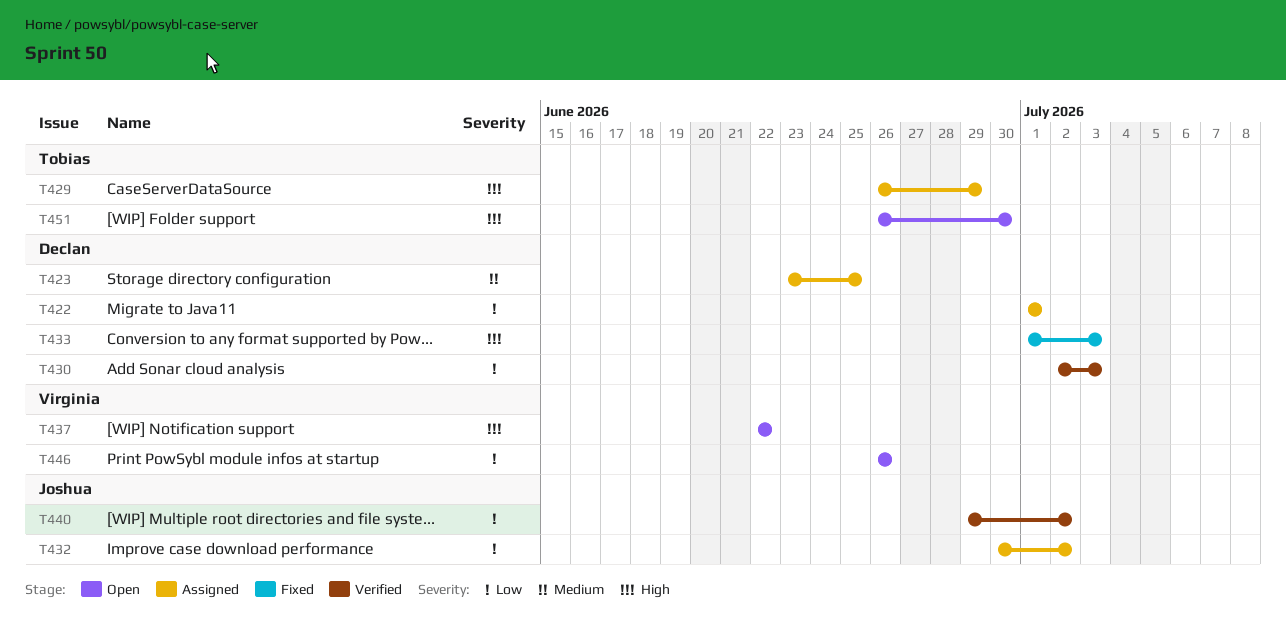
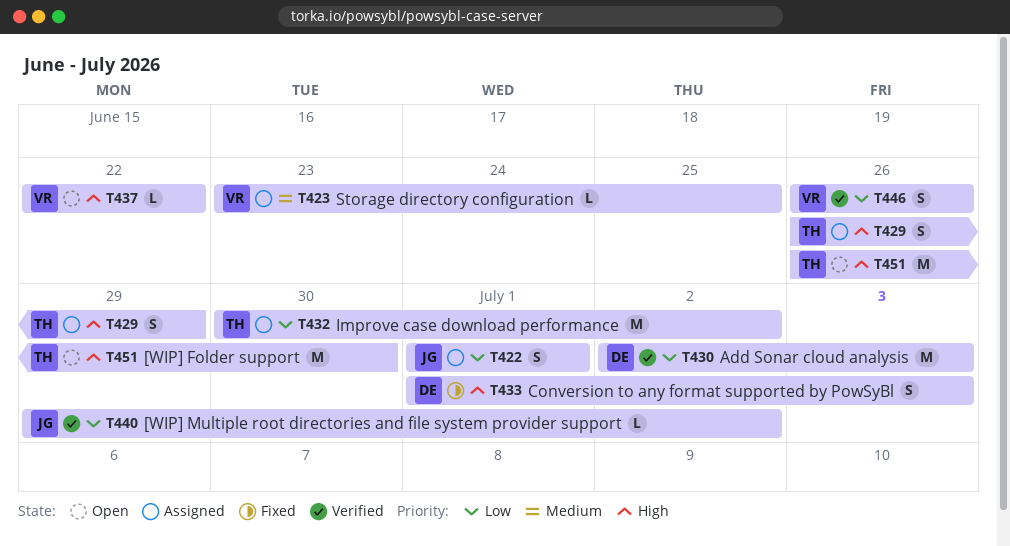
T422, owner: Declan -> Joshua
T423, owner: Declan -> Virginia
T432, owner: Joshua -> Tobias
T446, status: Open -> Verified

